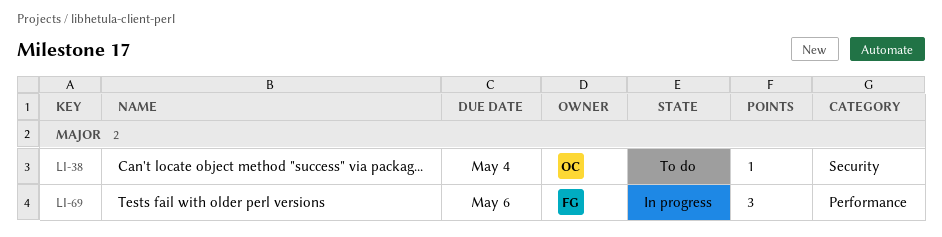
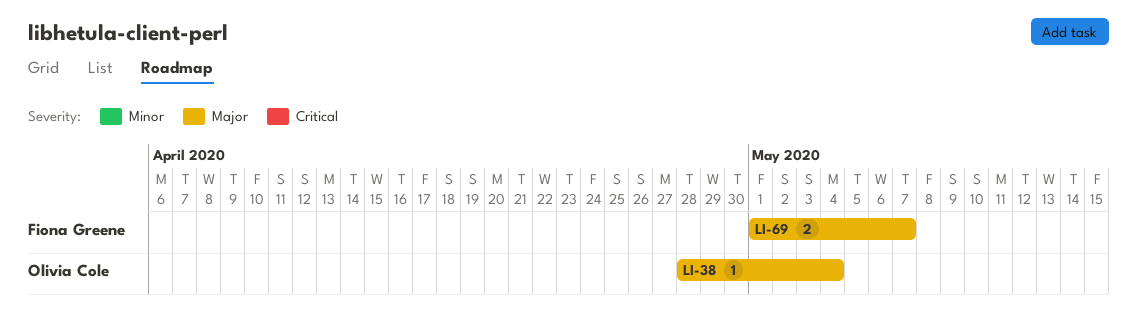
LI-69, estimate: 3 -> 2
LI-69, due: May 6 -> May 7

